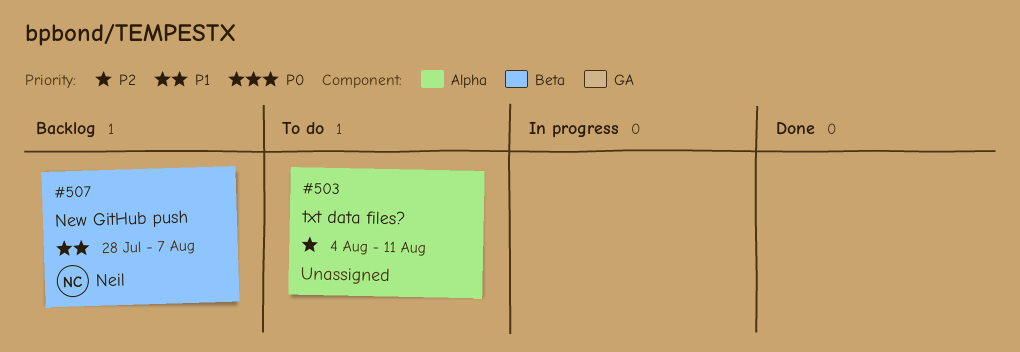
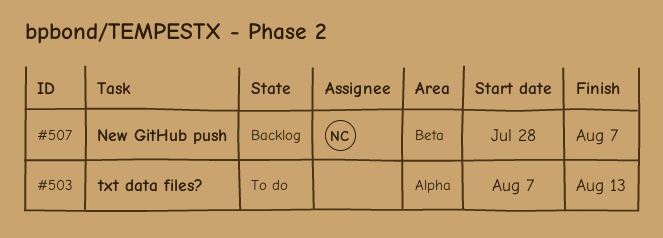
#503, start: Aug 4 -> Aug 7
#503, due: Aug 11 -> Aug 13

